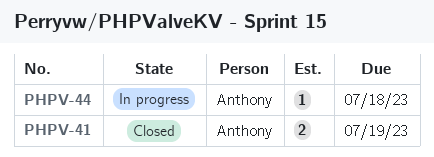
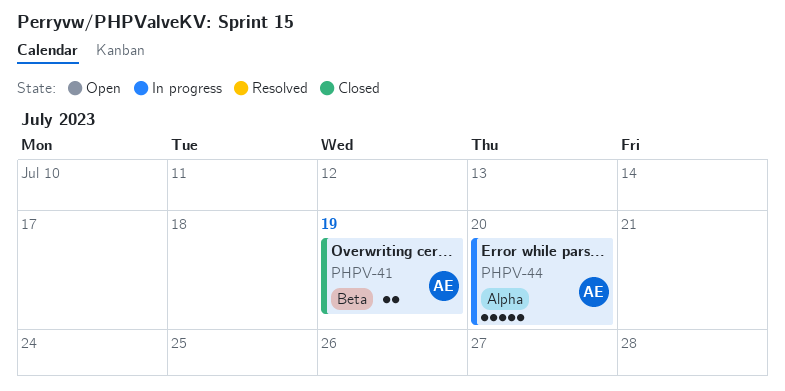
PHPV-44, estimate: 1 -> 5
PHPV-44, due: Jul 18 -> Jul 20

